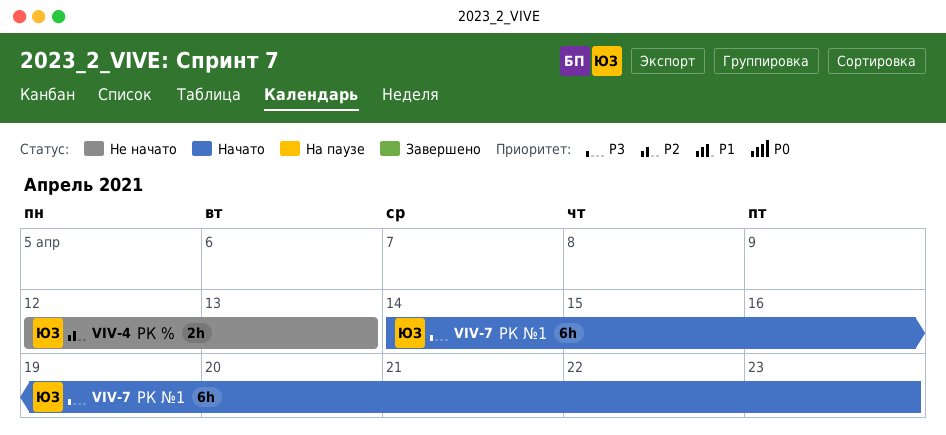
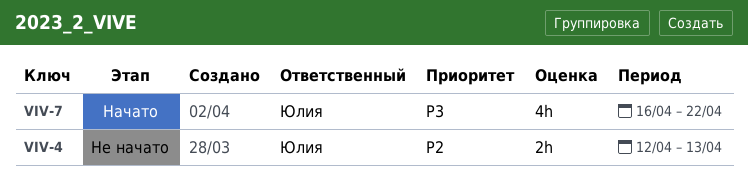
VIV-7, estimate: 6h -> 4h
VIV-7, start: Apr 14 -> Apr 16
VIV-7, due: Apr 23 -> Apr 22

